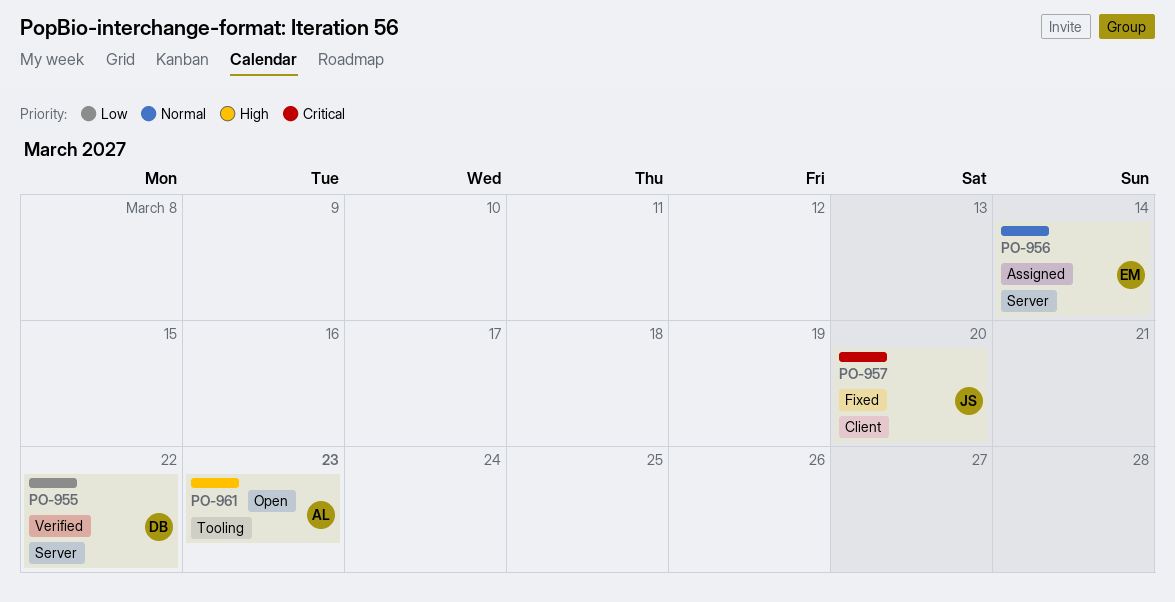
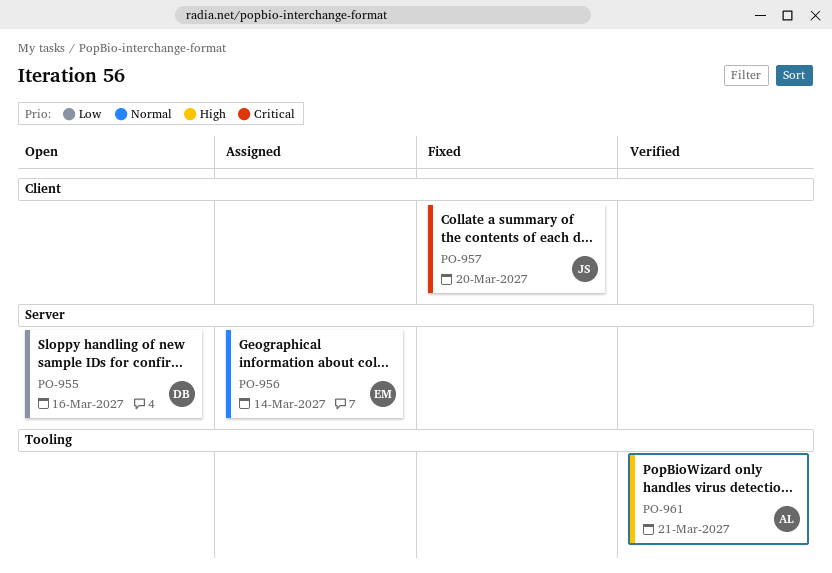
PO-955, status: Verified -> Open
PO-955, due: Mar 22 -> Mar 16
PO-961, status: Open -> Verified
PO-961, due: Mar 23 -> Mar 21

